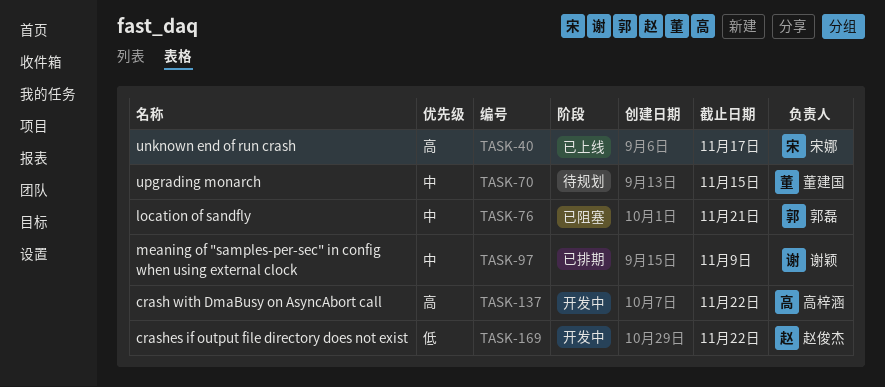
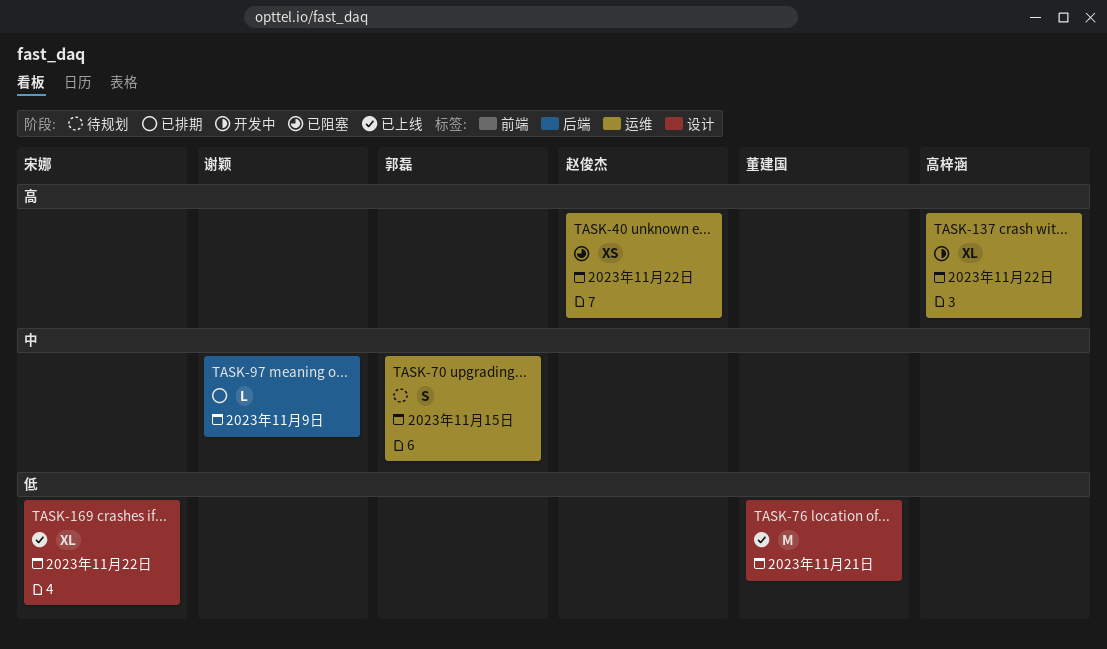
TASK-40, status: 已上线 -> 已阻塞
TASK-40, owner: 宋娜 -> 赵俊杰
TASK-40, due: Nov 17 -> Nov 22
TASK-70, owner: 董建国 -> 郭磊
TASK-76, status: 已阻塞 -> 已上线
TASK-76, owner: 郭磊 -> 董建国
TASK-76, priority: 中 -> 低
TASK-169, status: 开发中 -> 已上线
TASK-169, owner: 赵俊杰 -> 宋娜

